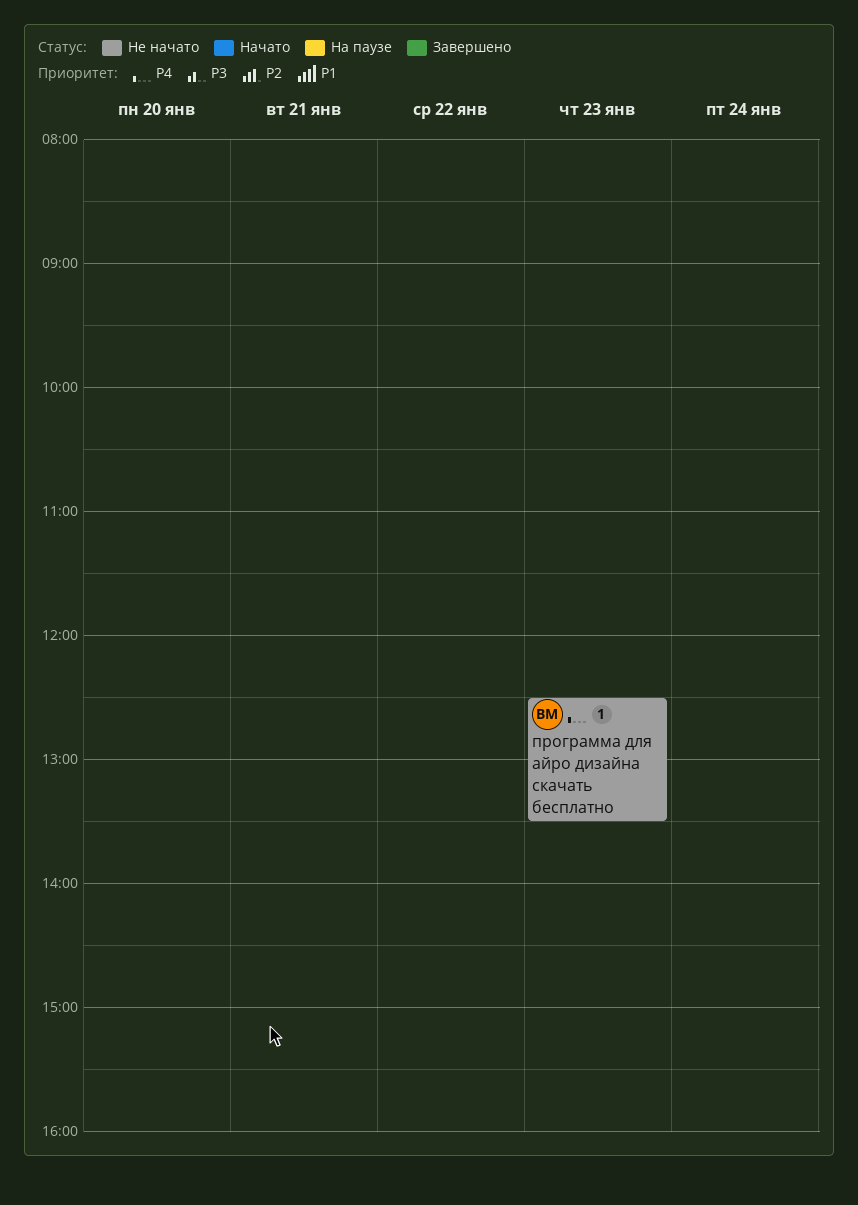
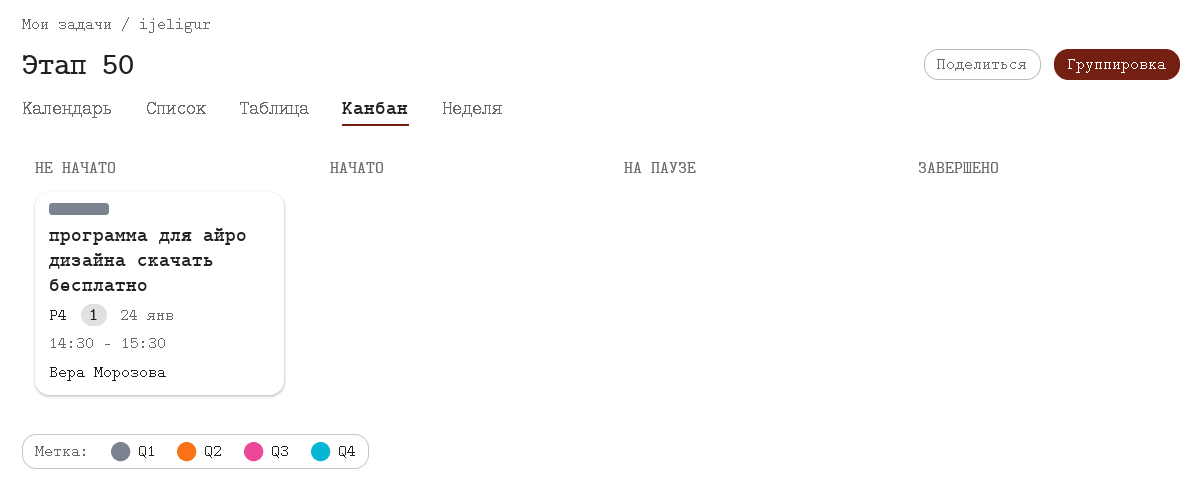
программа для айро дизайна скачать бесплатно, day: Jan 23 -> Jan 24
программа для айро дизайна скачать бесплатно, begins: 12:30 -> 14:30
программа для айро дизайна скачать бесплатно, ends: 13:30 -> 15:30

